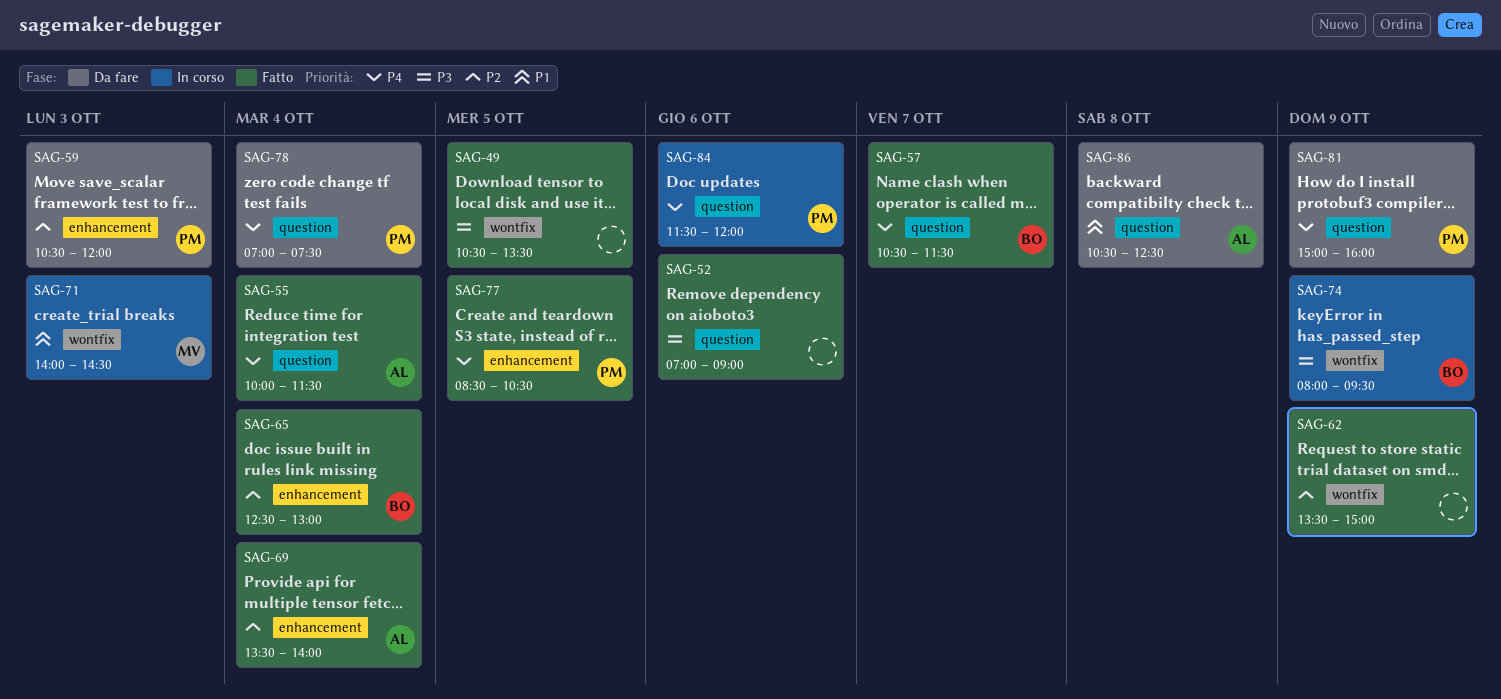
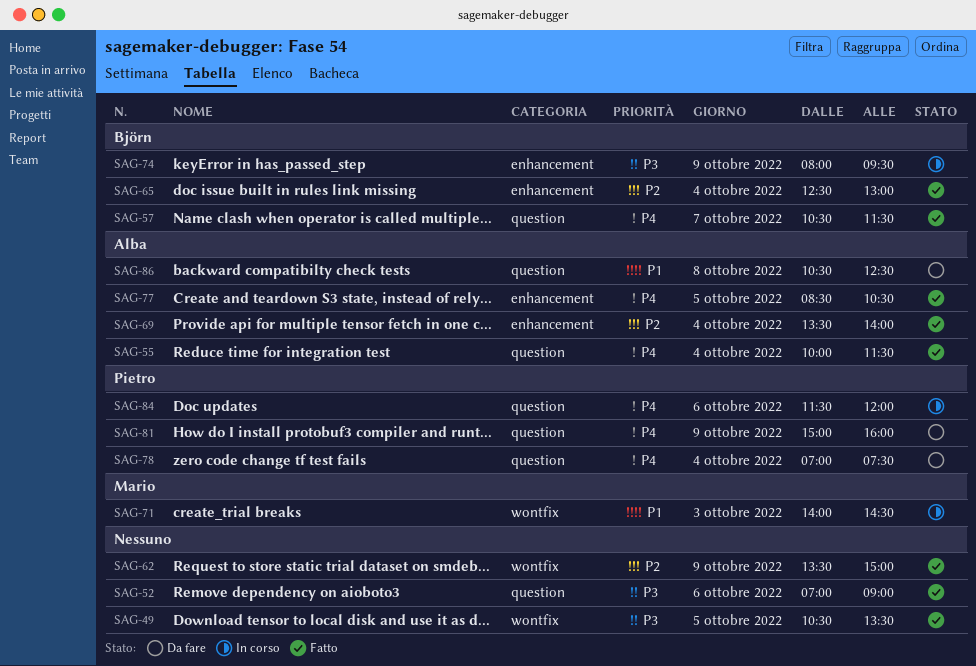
SAG-59: present -> none
SAG-74, label: wontfix -> enhancement
SAG-77, owner: Pietro -> Alba

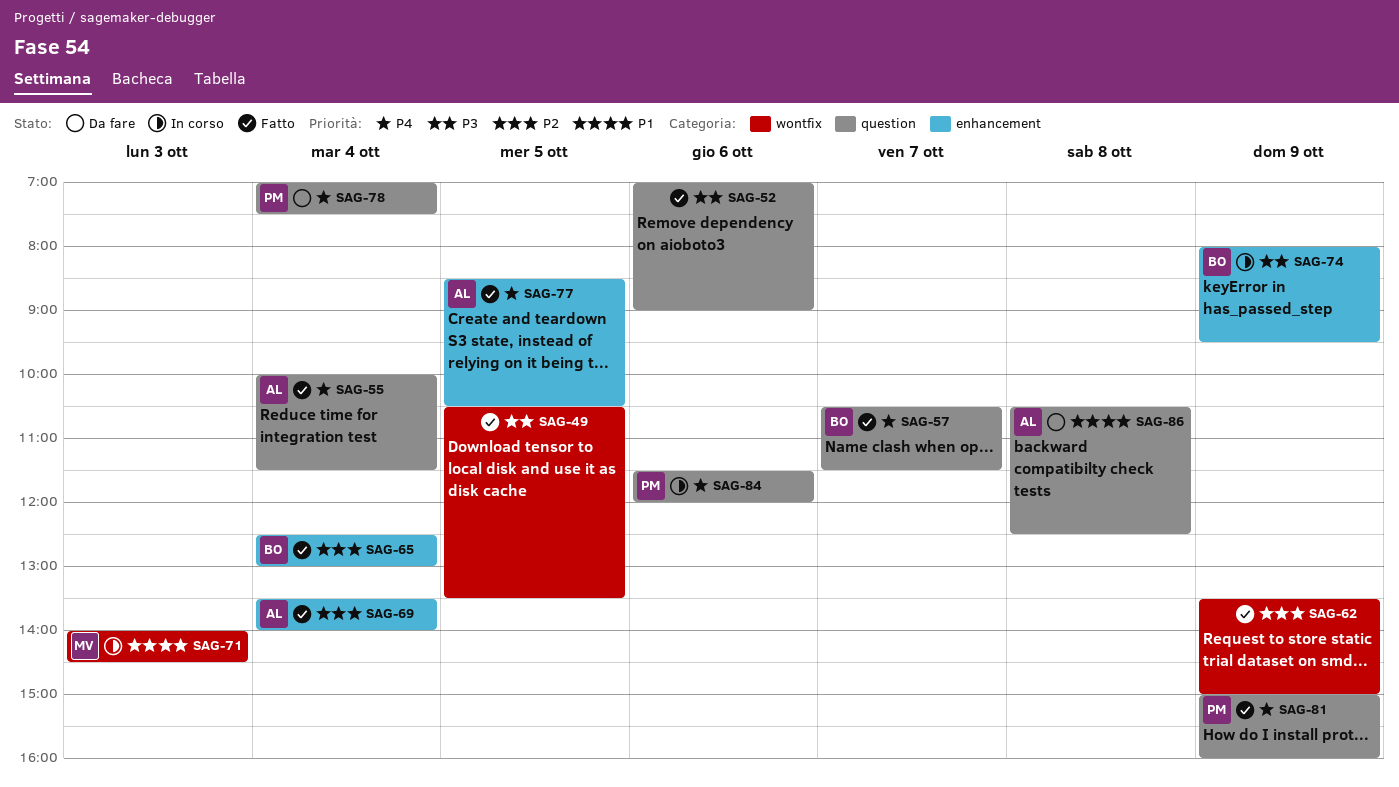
SAG-81, status: Da fare -> Fatto

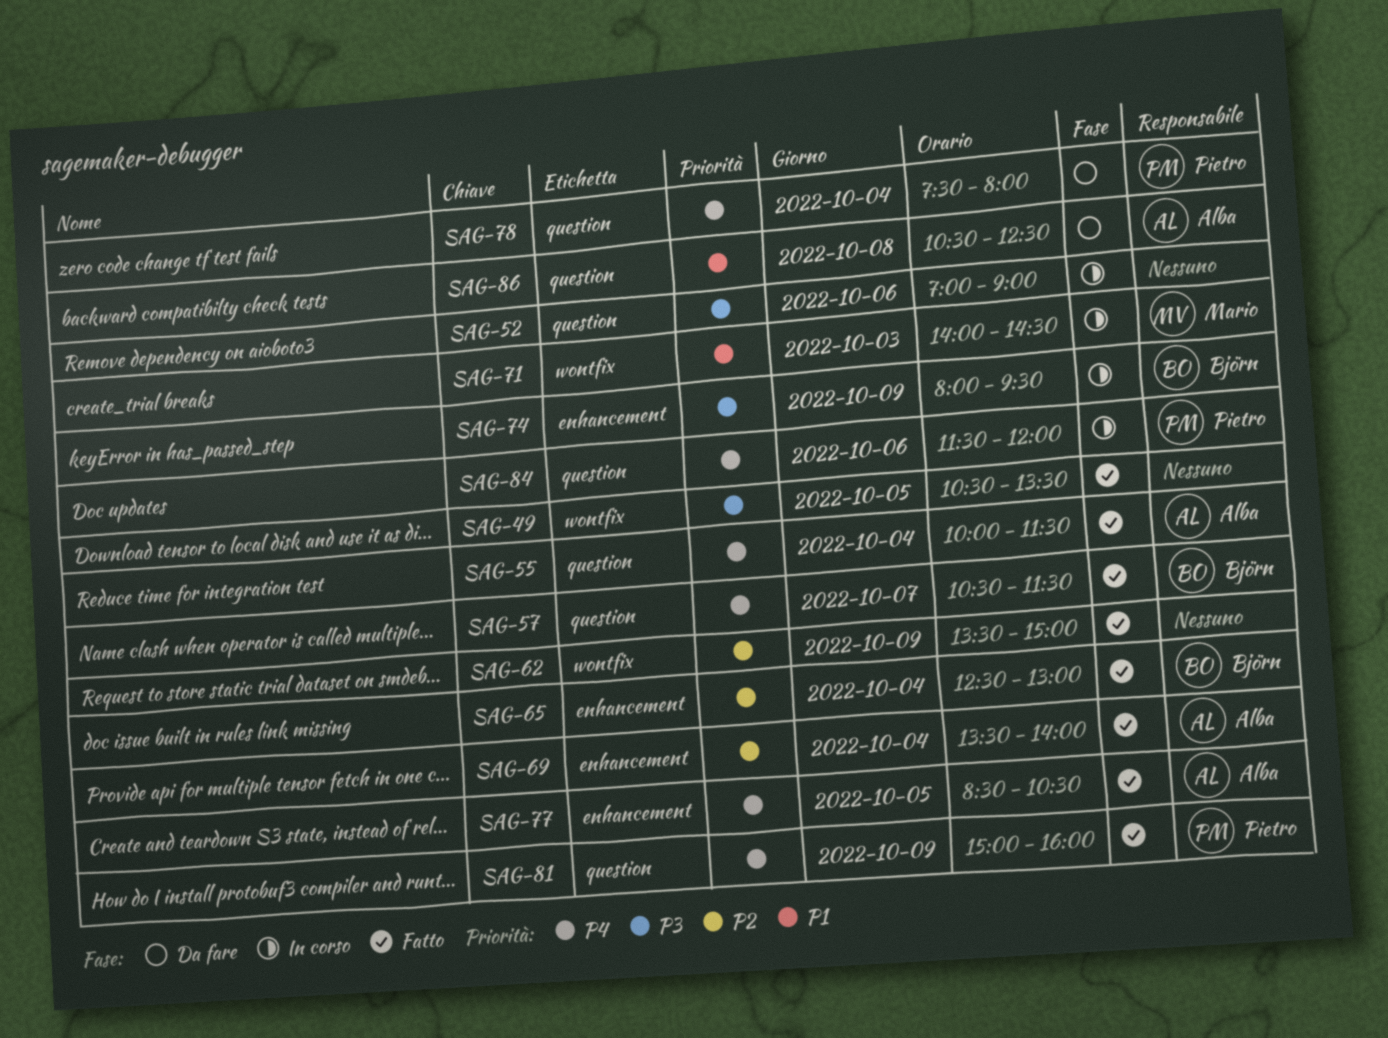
SAG-52, status: Fatto -> In corso
SAG-78, begins: 07:00 -> 07:30
SAG-78, ends: 07:30 -> 08:00

